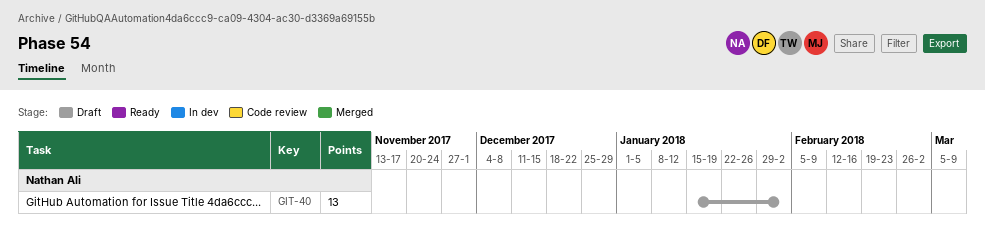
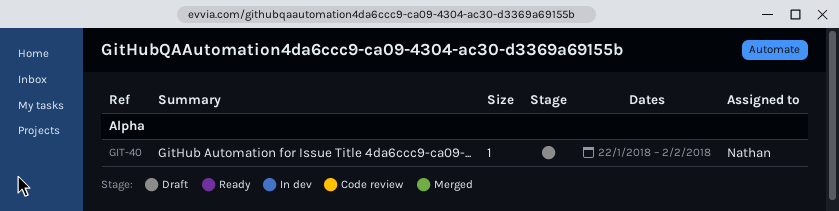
GIT-40, estimate: 13 -> 1
GIT-40, start: Jan 15 -> Jan 22

